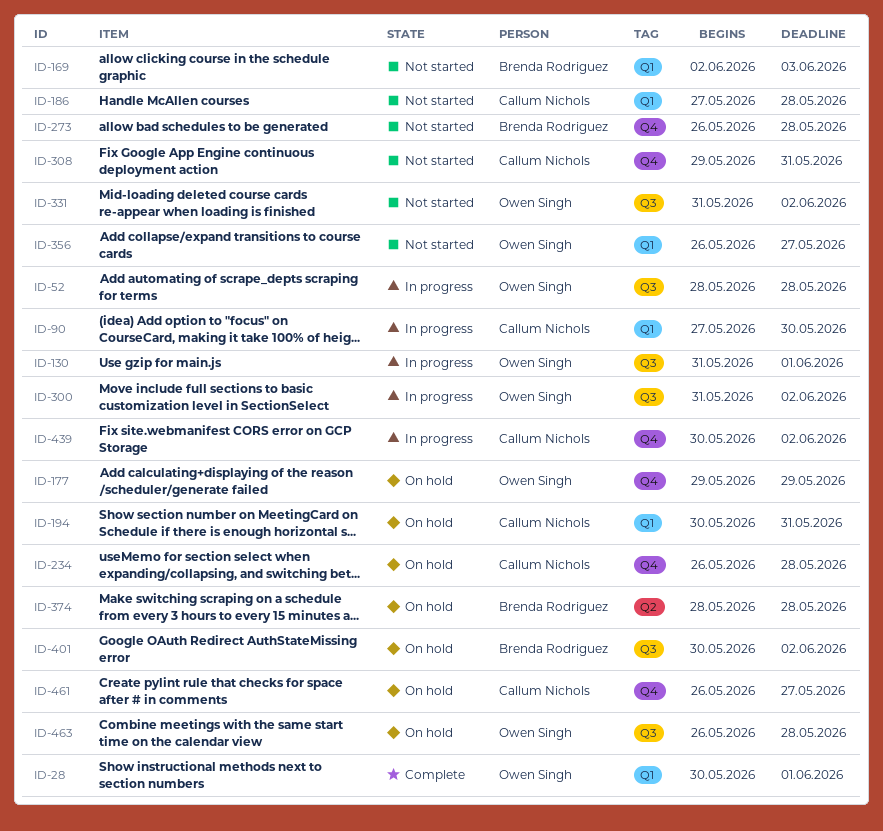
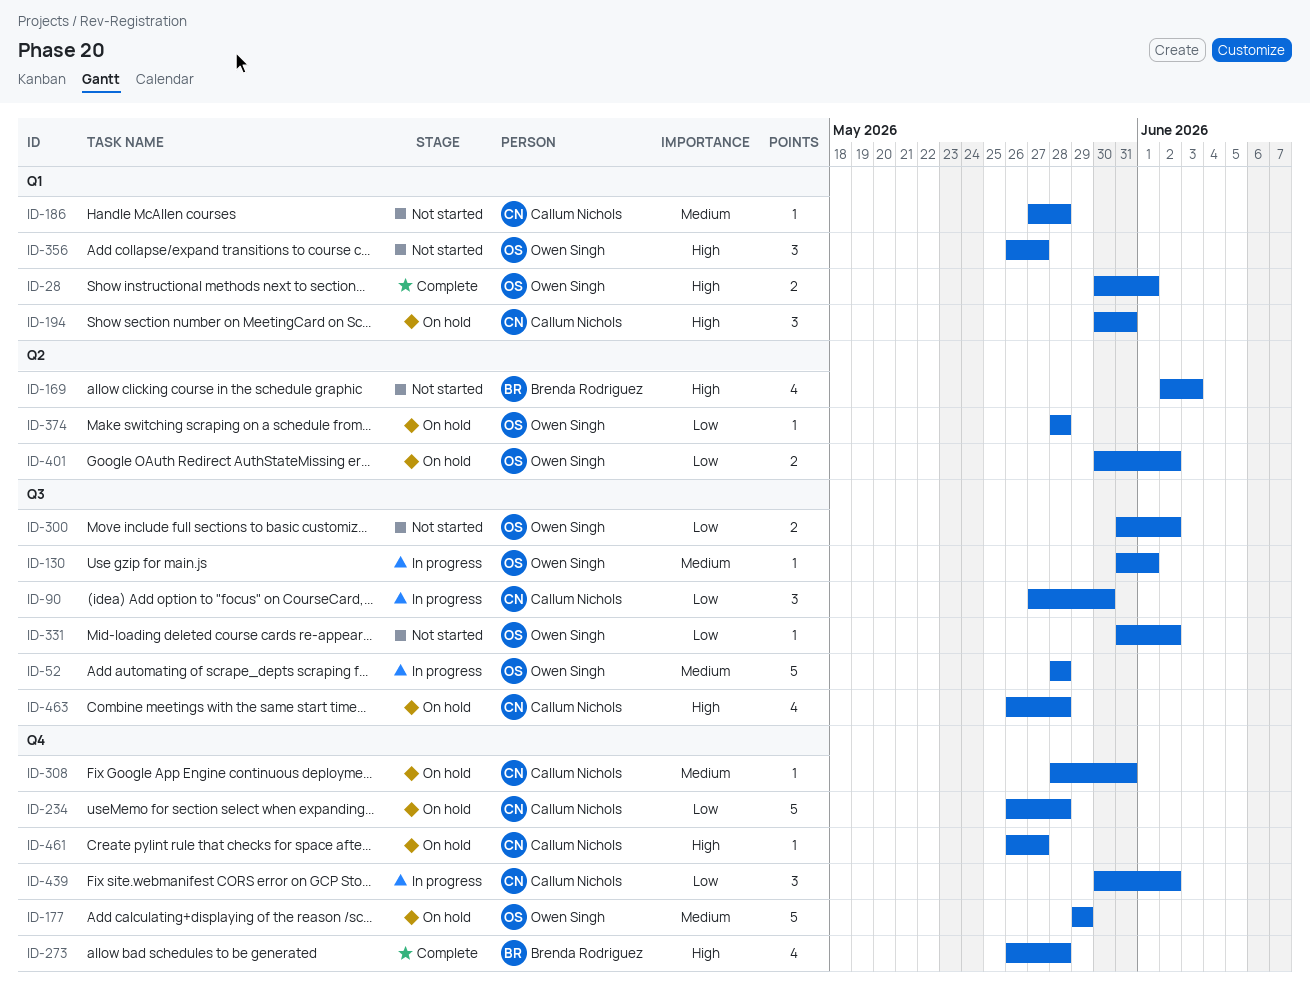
ID-90, label: Q1 -> Q3
ID-169, label: Q1 -> Q2
ID-273, status: Not started -> Complete
ID-300, status: In progress -> Not started
ID-308, status: Not started -> On hold
ID-308, start: May 29 -> May 28
ID-374, owner: Brenda Rodriguez -> Owen Singh
ID-401, owner: Brenda Rodriguez -> Owen Singh
ID-401, label: Q3 -> Q2
ID-463, owner: Owen Singh -> Callum Nichols

